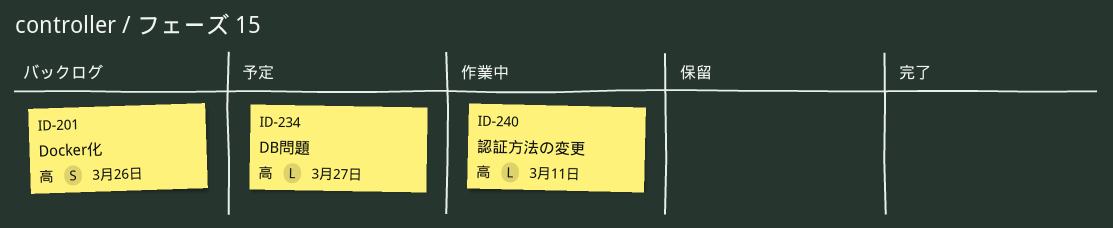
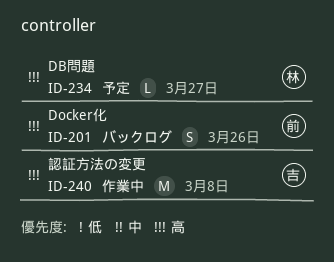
ID-240, estimate: L -> M
ID-240, due: Mar 11 -> Mar 8

